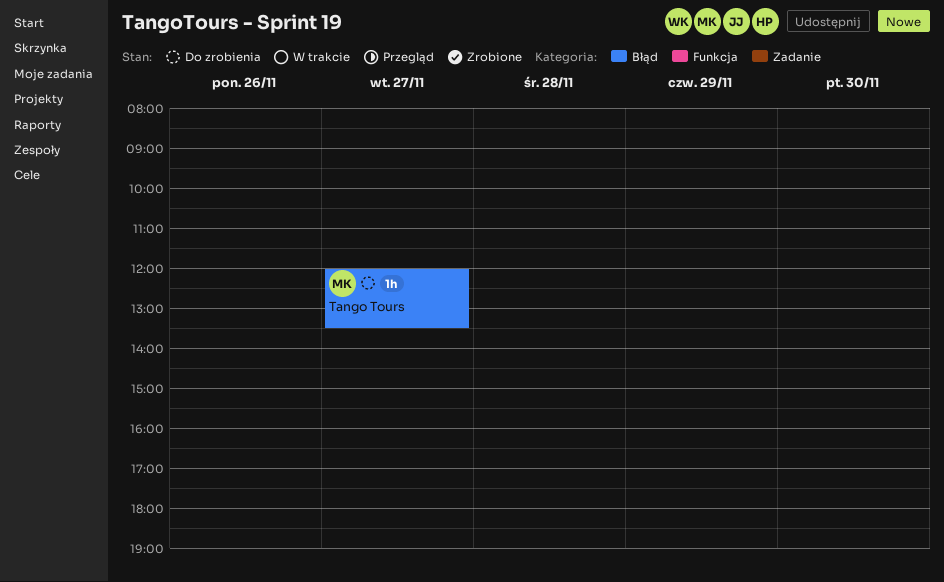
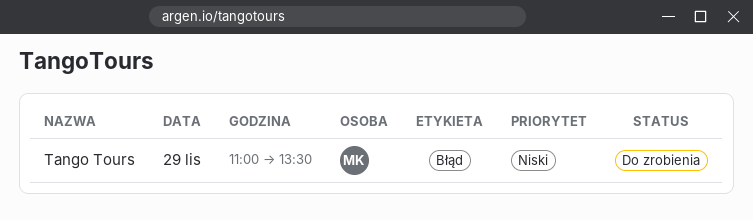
Tango Tours, day: Nov 27 -> Nov 29
Tango Tours, begins: 12:00 -> 11:00

